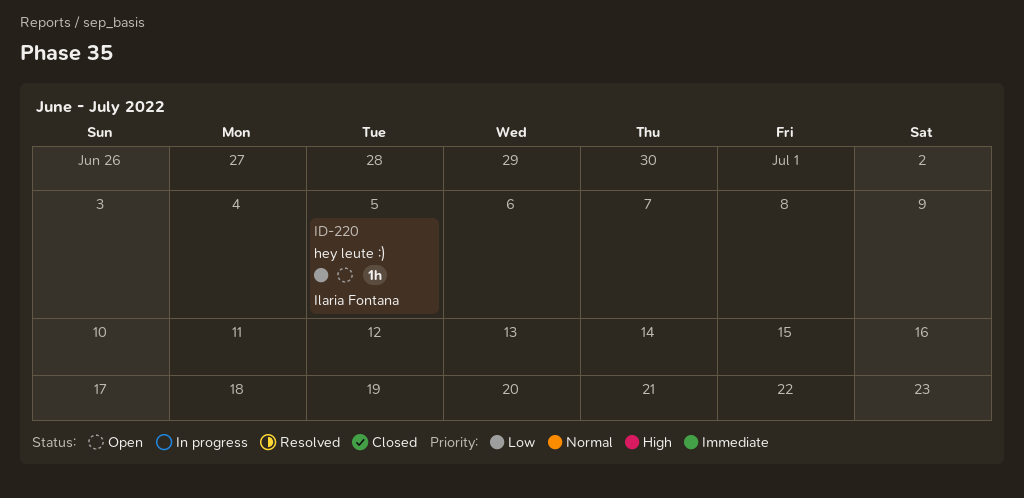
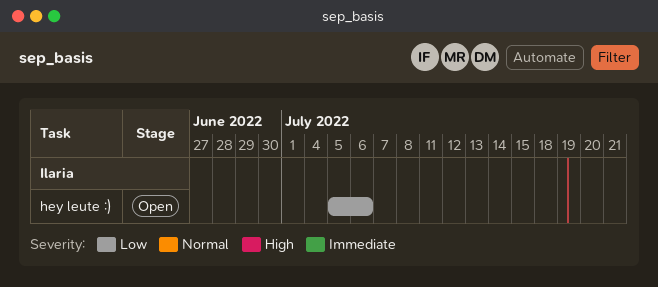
hey leute :), due: Jul 5 -> Jul 6

